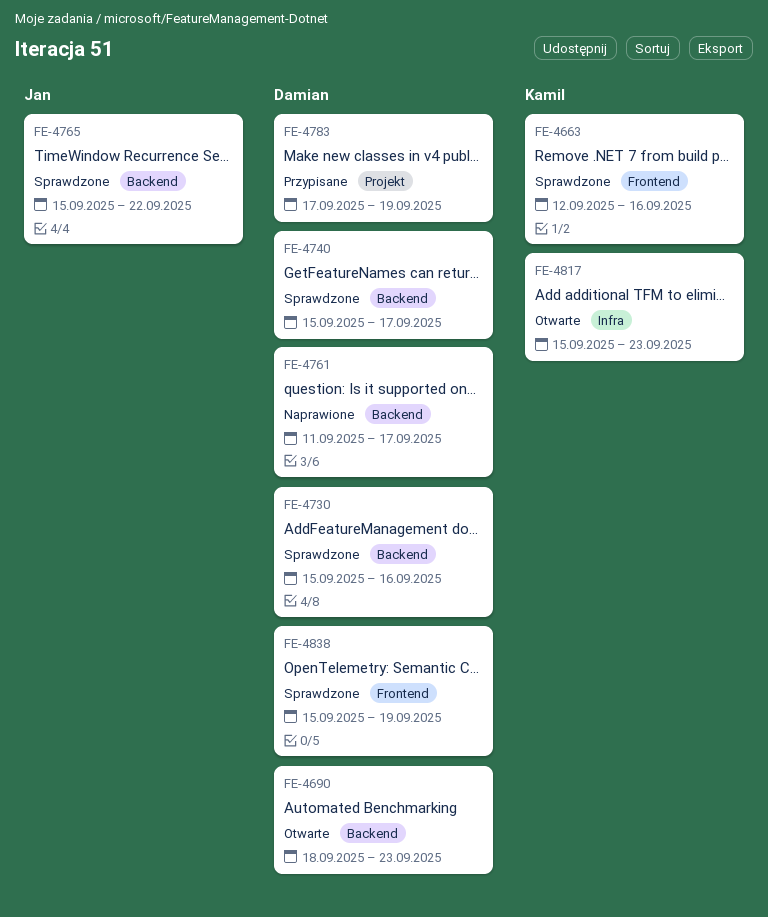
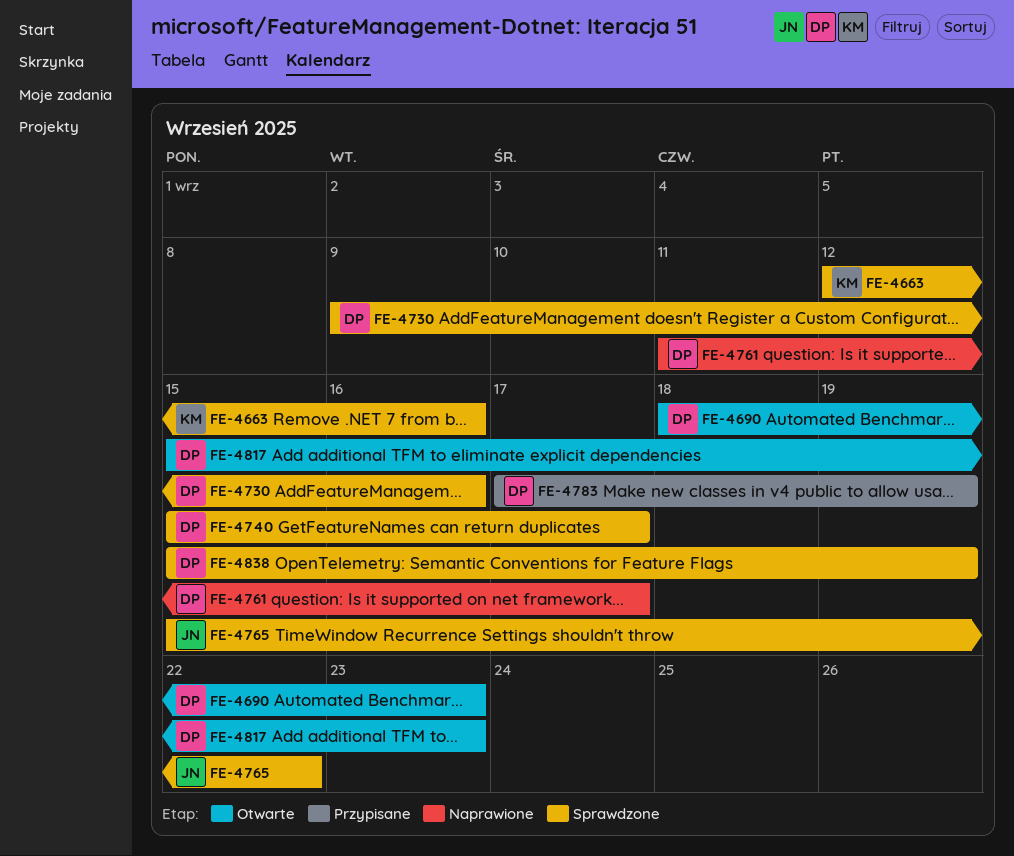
FE-4730, start: Sep 15 -> Sep 9
FE-4817, owner: Kamil -> Damian

